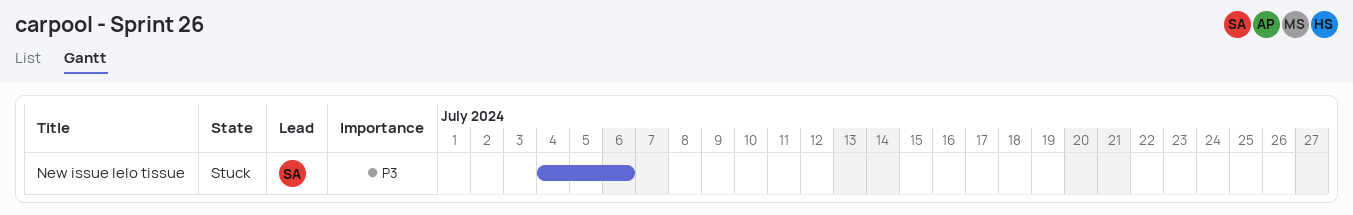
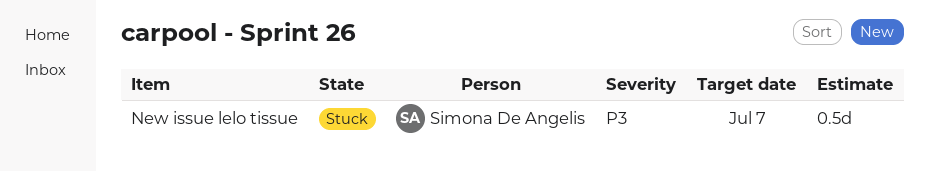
New issue lelo tissue, due: Jul 6 -> Jul 7

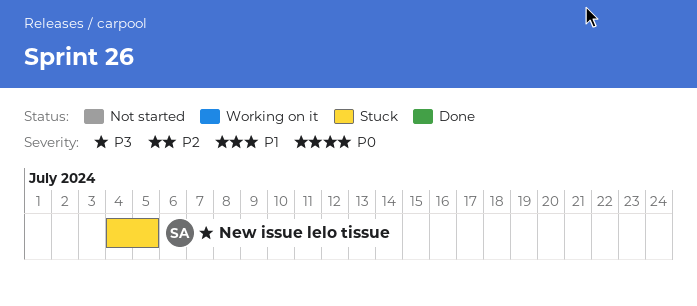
New issue lelo tissue, due: Jul 7 -> Jul 5

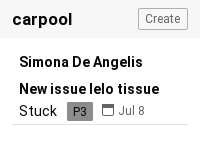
New issue lelo tissue, due: Jul 5 -> Jul 8

